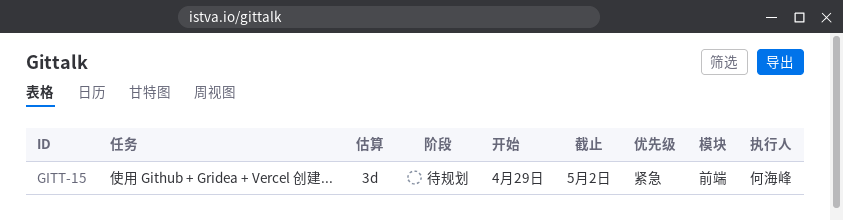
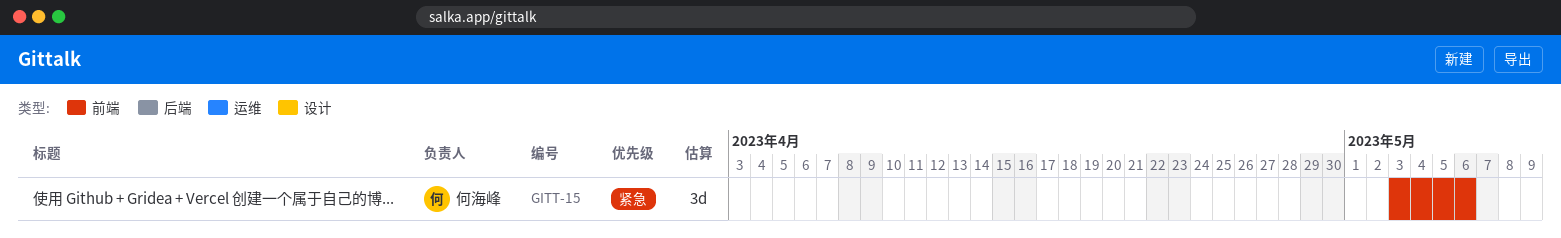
GITT-15, start: Apr 29 -> May 3
GITT-15, due: May 2 -> May 6

